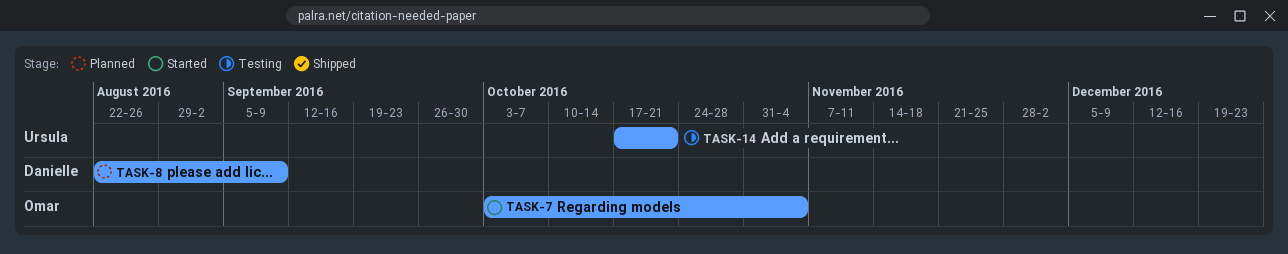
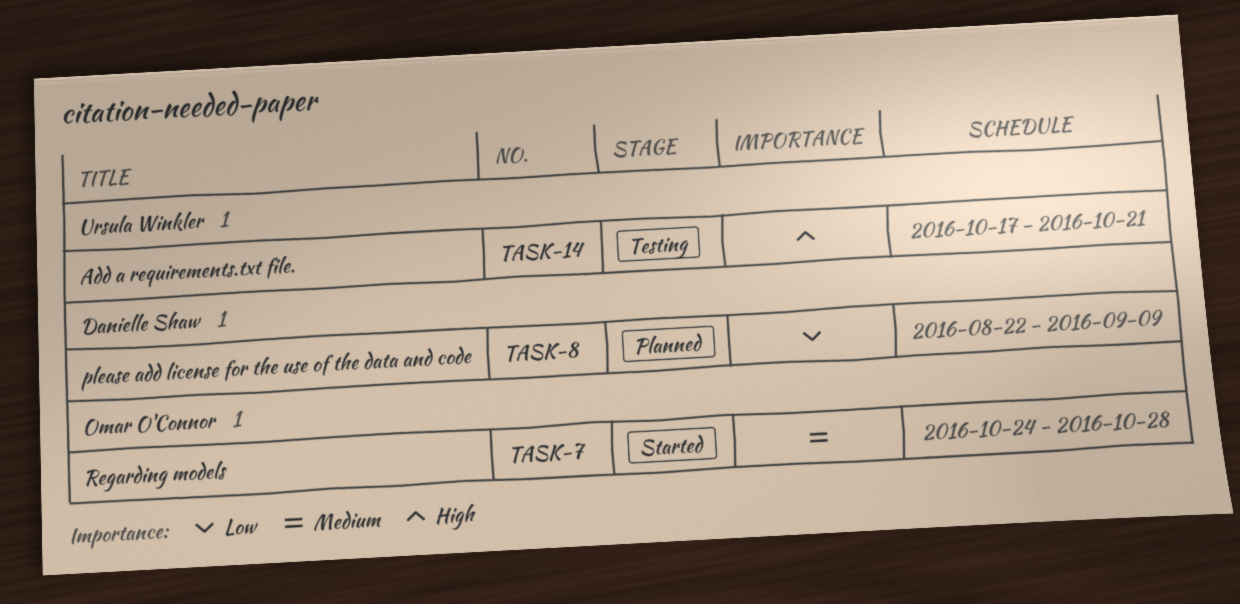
TASK-7, start: Oct 3 -> Oct 24
TASK-7, due: Nov 4 -> Oct 28

